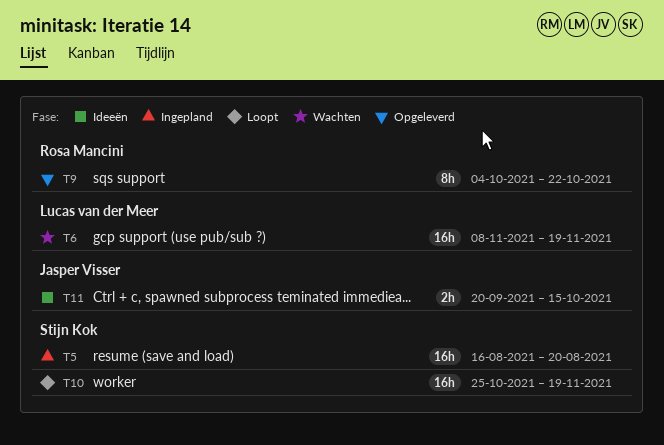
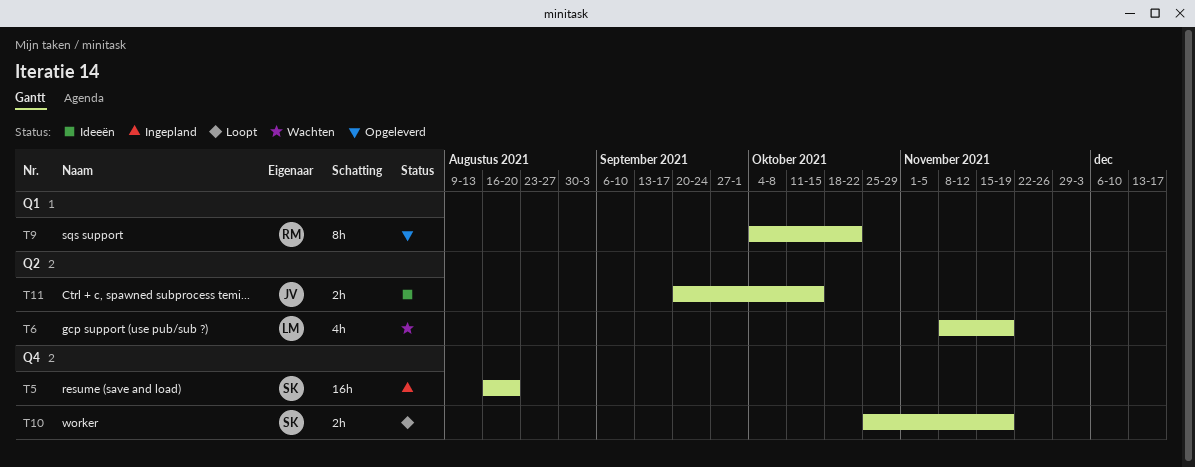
T6, estimate: 16h -> 4h
T10, estimate: 16h -> 2h

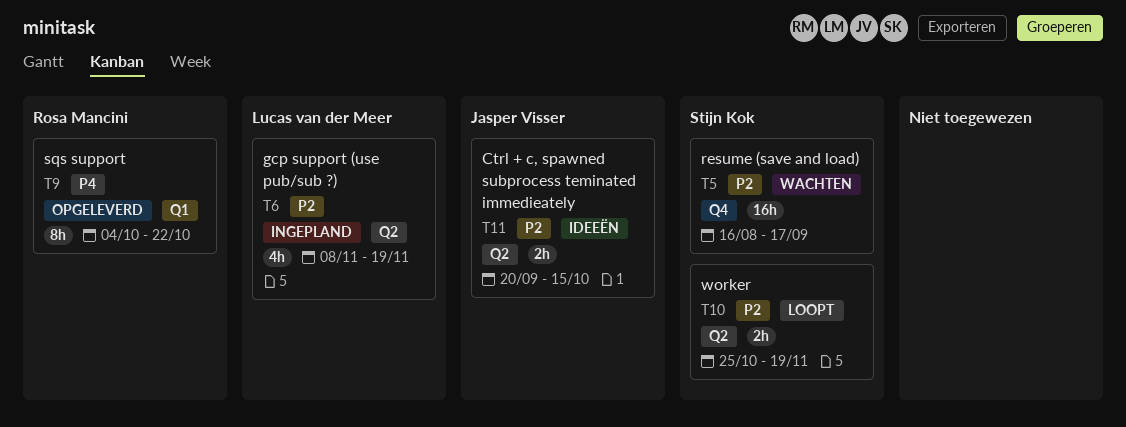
T5, status: Ingepland -> Wachten
T5, due: Aug 20 -> Sep 17
T6, status: Wachten -> Ingepland
T10, label: Q4 -> Q2

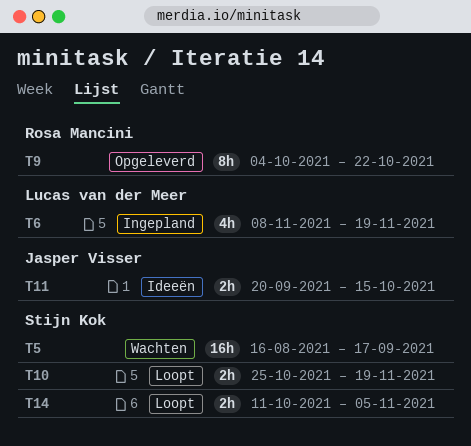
T14: none -> present

